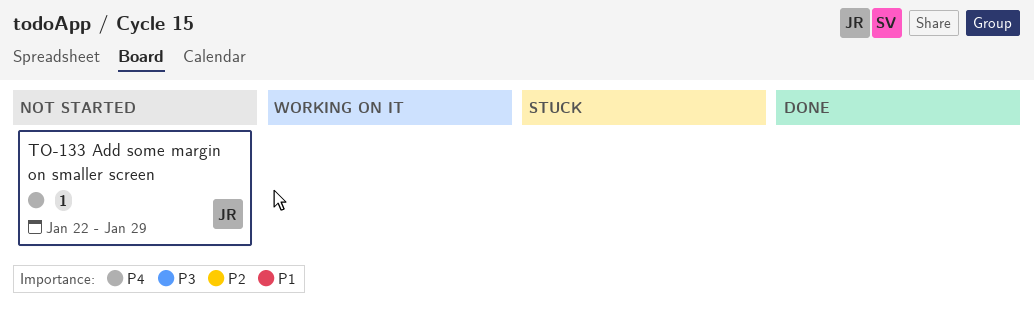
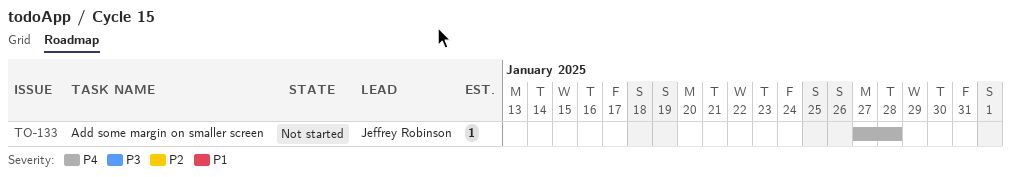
TO-133, start: Jan 22 -> Jan 27
TO-133, due: Jan 29 -> Jan 28

